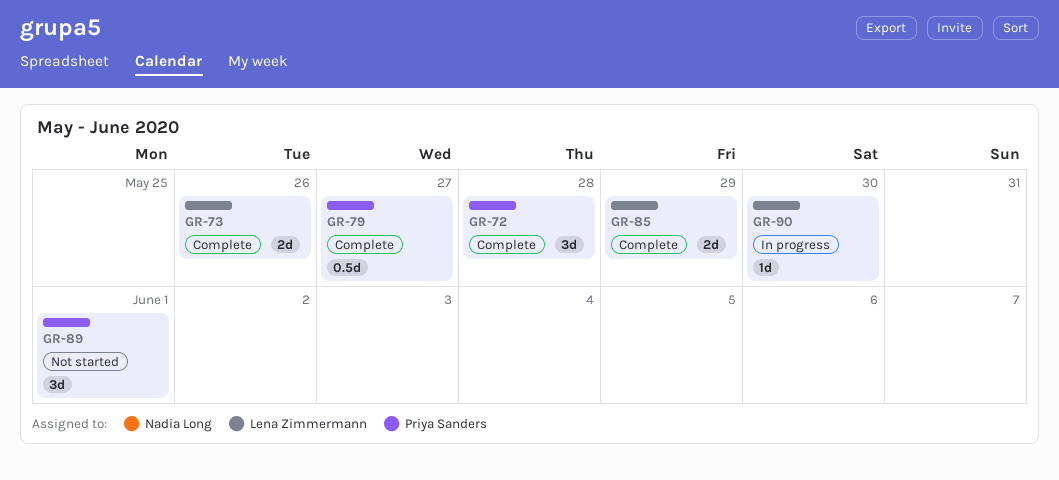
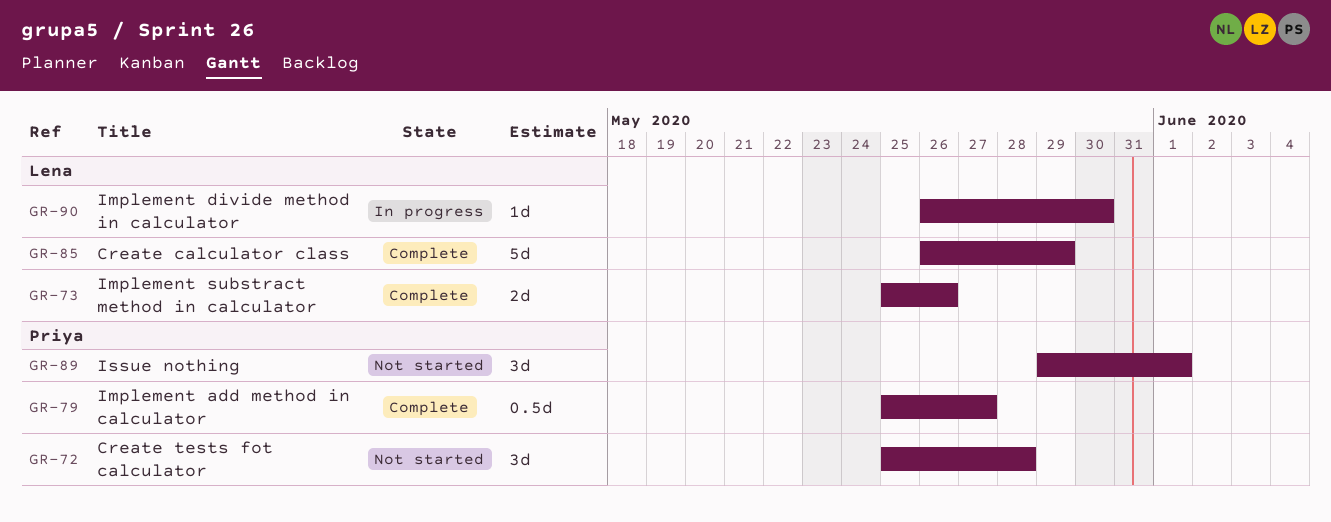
GR-72, status: Complete -> Not started
GR-85, estimate: 2d -> 5d

